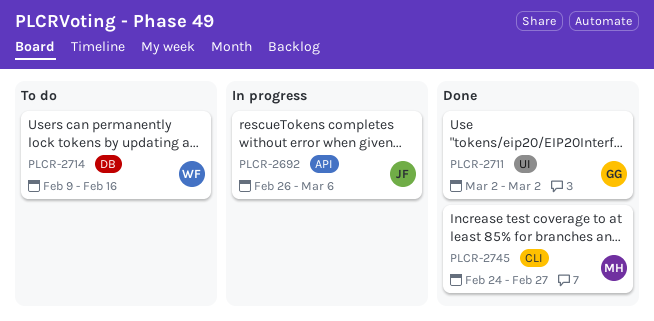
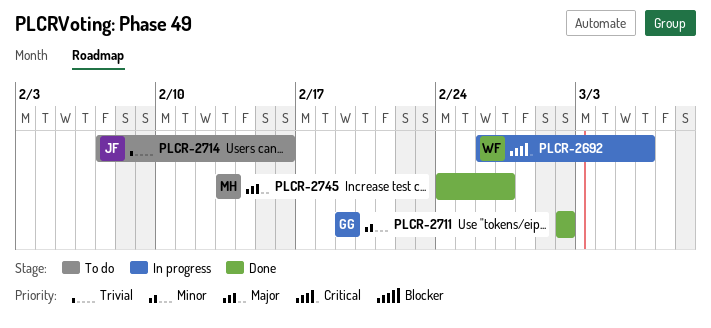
PLCR-2692, owner: JF -> WF
PLCR-2714, owner: WF -> JF
PLCR-2714, start: Feb 9 -> Feb 7

